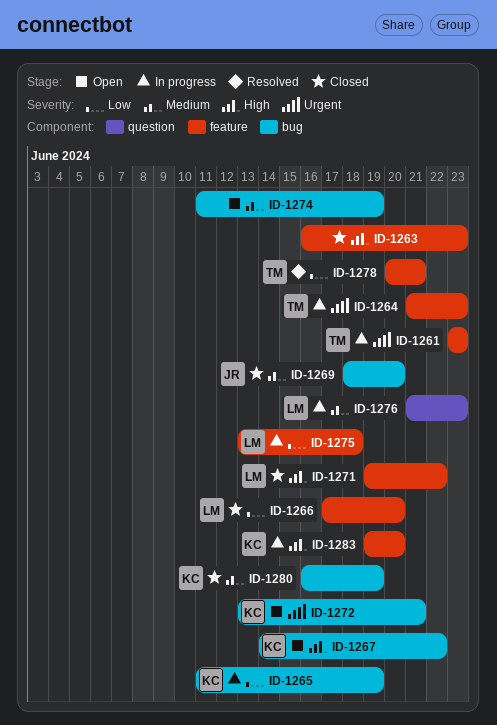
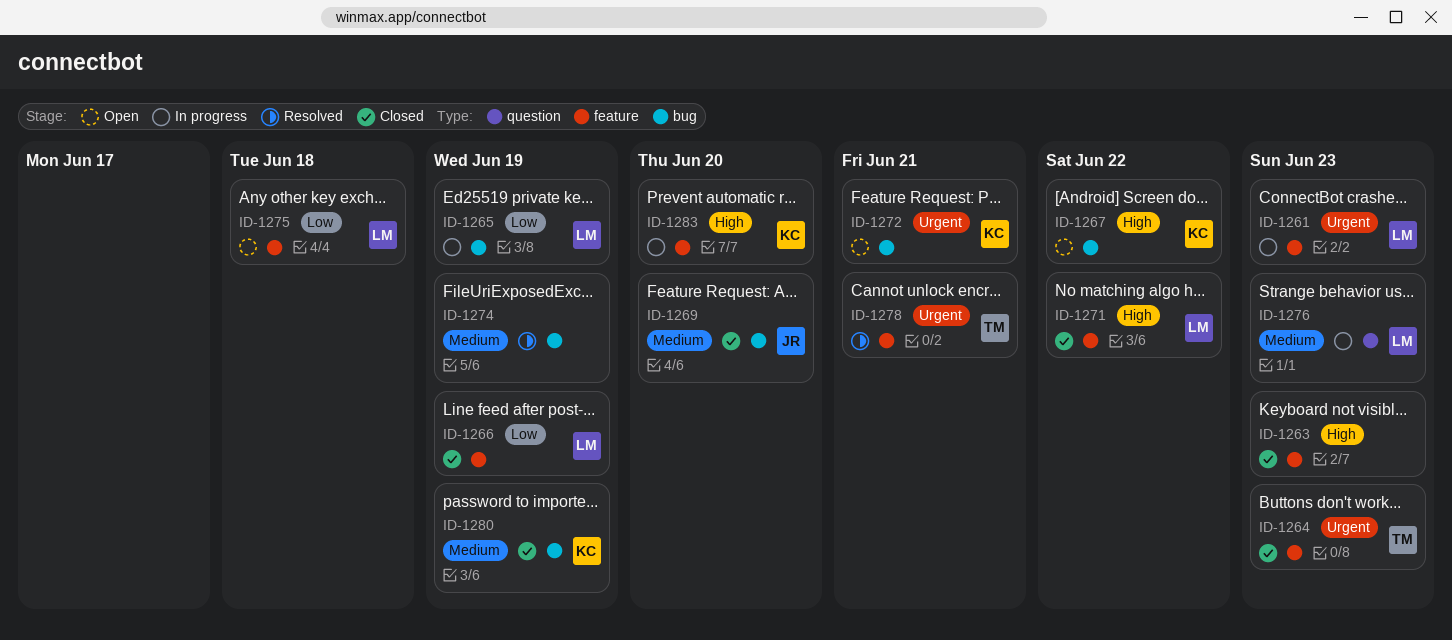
ID-1261, owner: TM -> LM
ID-1264, status: In progress -> Closed
ID-1265, owner: KC -> LM
ID-1266, due: Jun 20 -> Jun 19
ID-1274, status: Open -> Resolved
ID-1275, status: In progress -> Open
ID-1278, priority: Low -> Urgent

